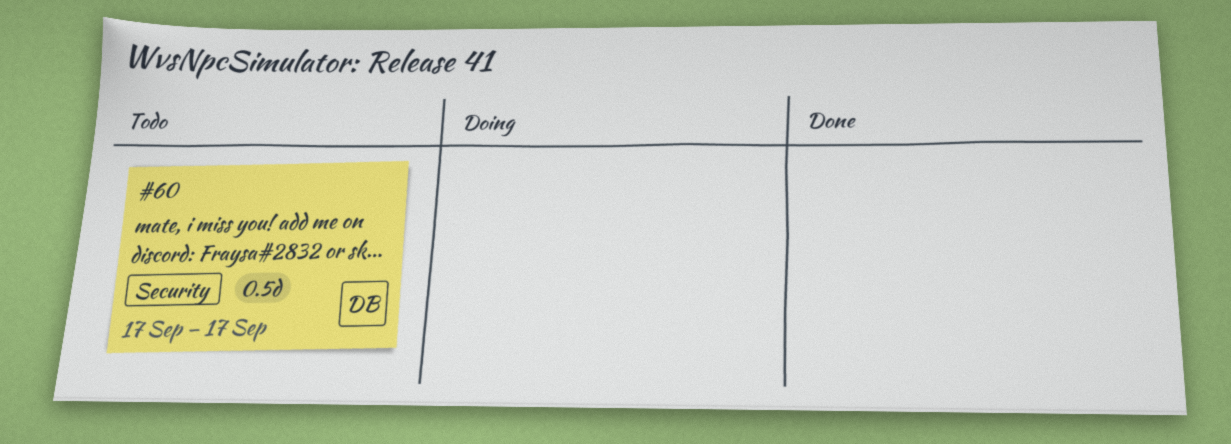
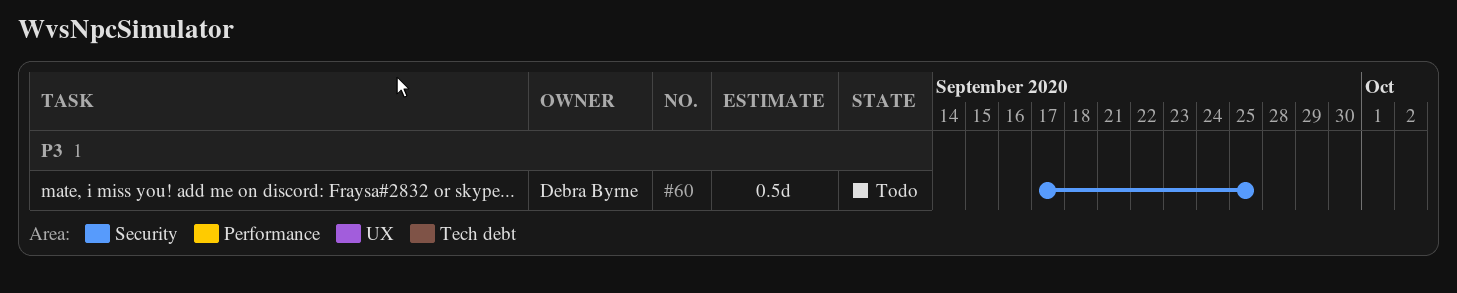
#60, due: Sep 17 -> Sep 25

